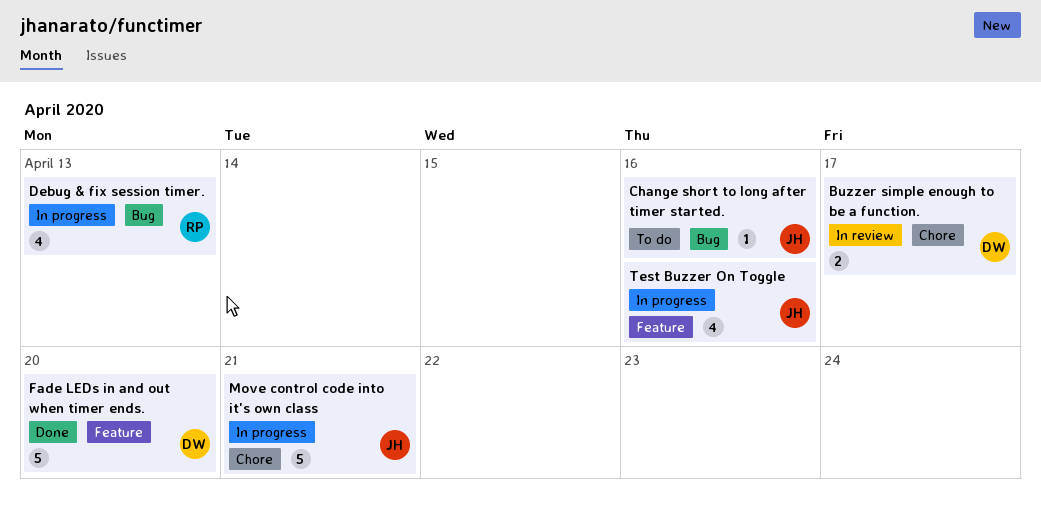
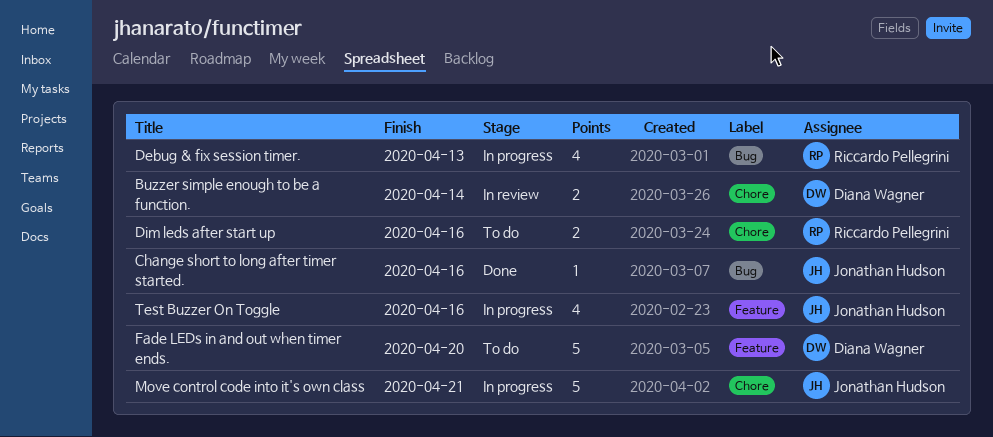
Buzzer simple enough to be a function., due: Apr 17 -> Apr 14
Change short to long after timer started., status: To do -> Done
Dim leds after start up: none -> present
Fade LEDs in and out when timer ends., status: Done -> To do

